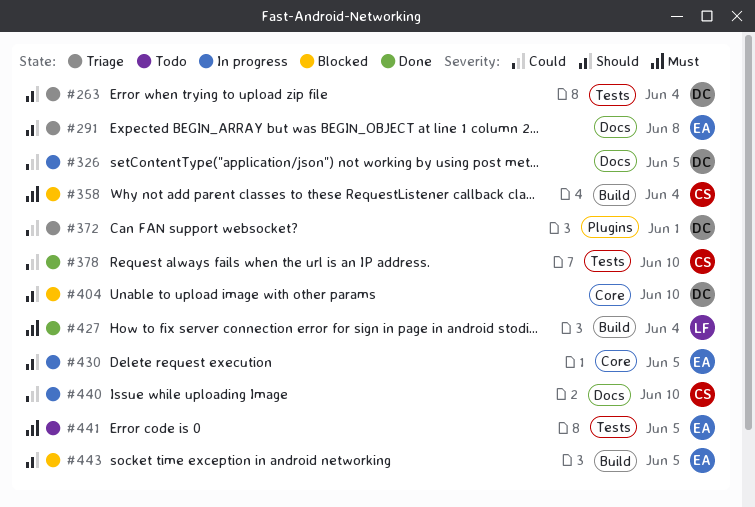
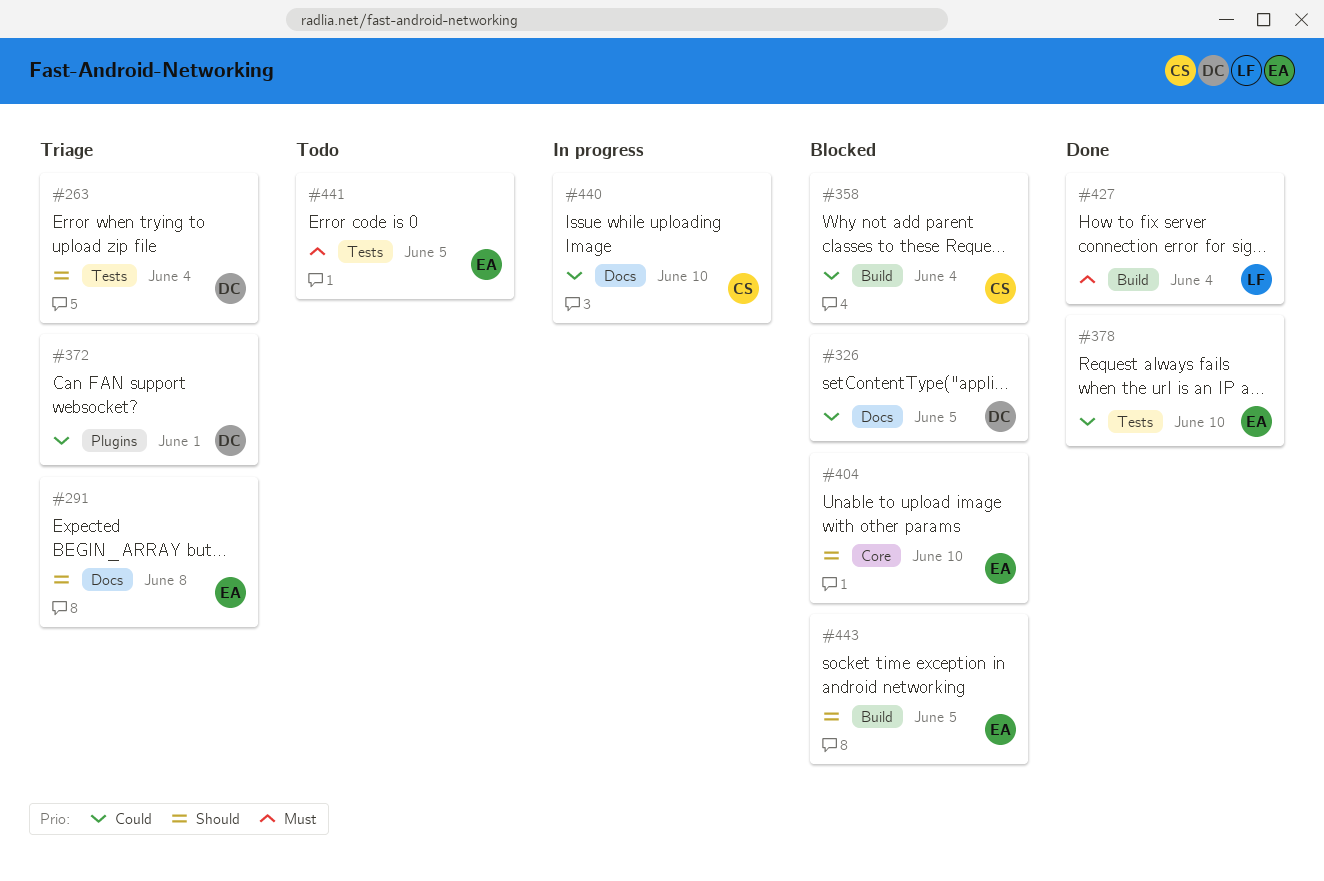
#326, status: In progress -> Blocked
#358, priority: Must -> Could
#378, owner: CS -> EA
#404, owner: DC -> EA
#430: present -> none

